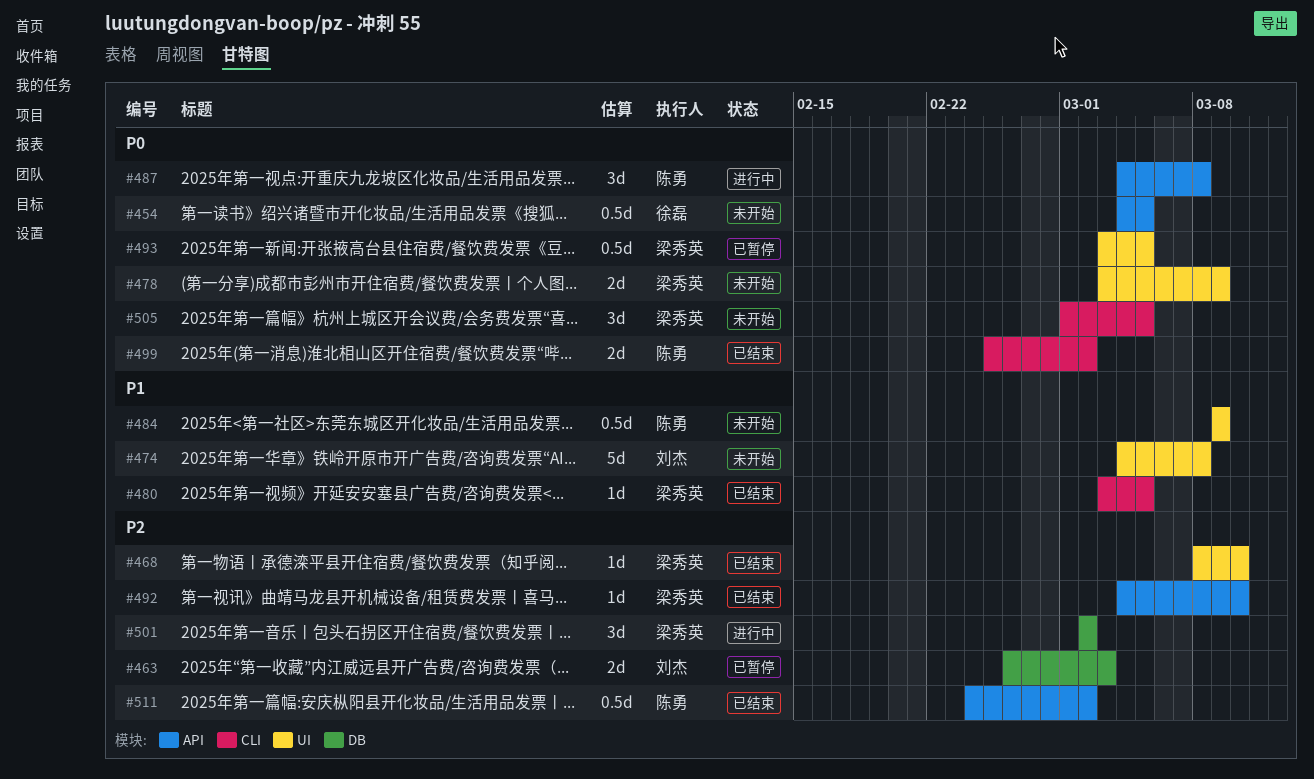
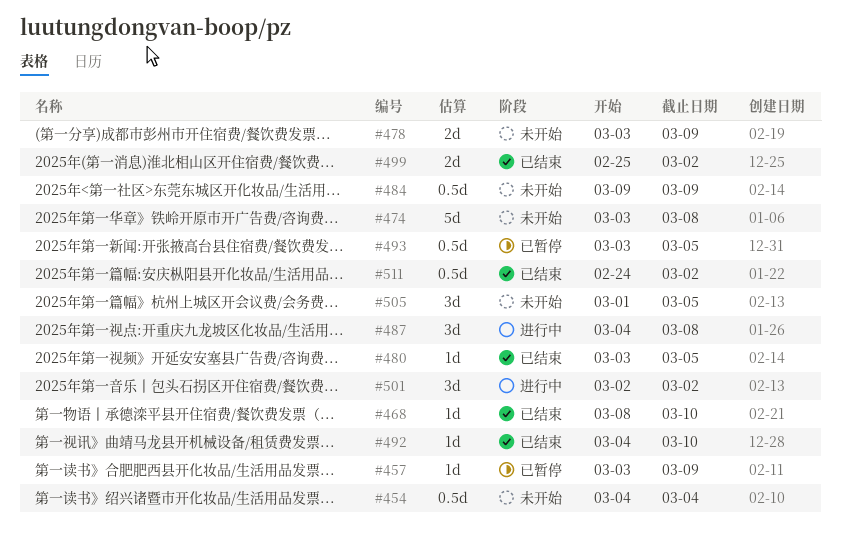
#454, due: Mar 5 -> Mar 4
#457: none -> present
#463: present -> none
#474, start: Mar 4 -> Mar 3

